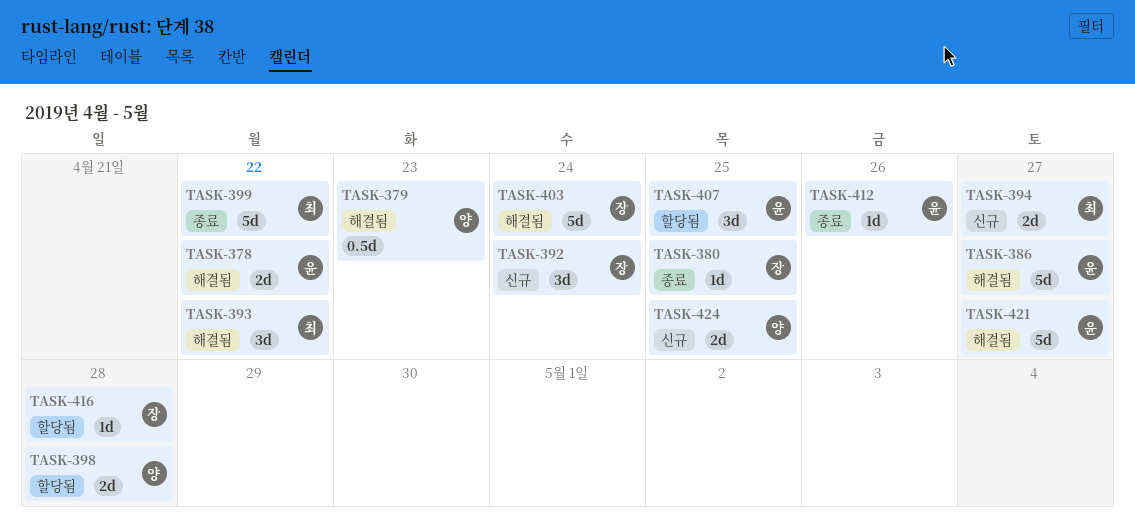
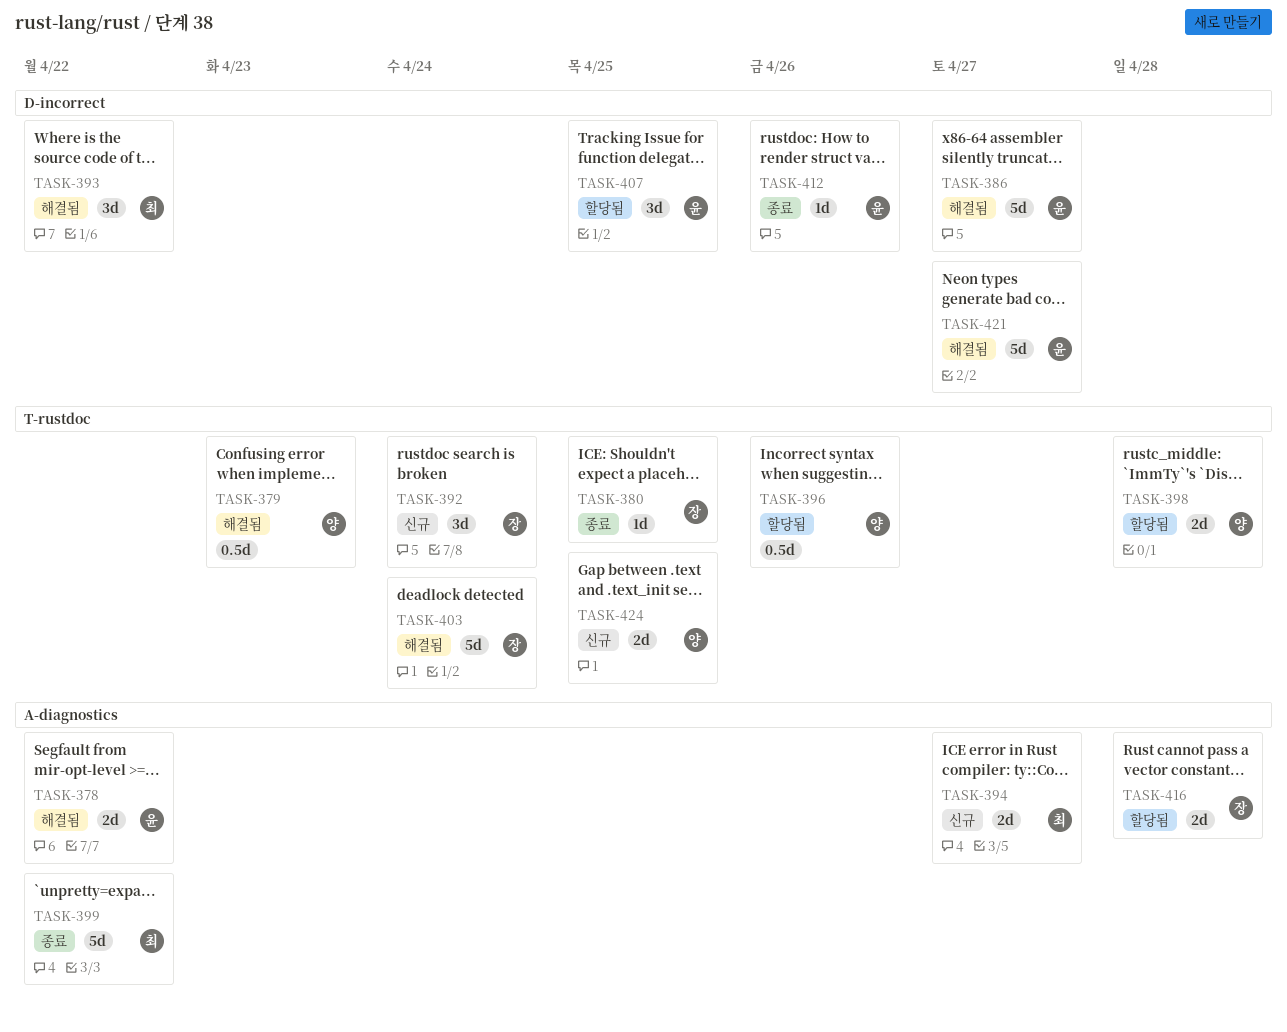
TASK-396: none -> present
TASK-416, estimate: 1d -> 2d

